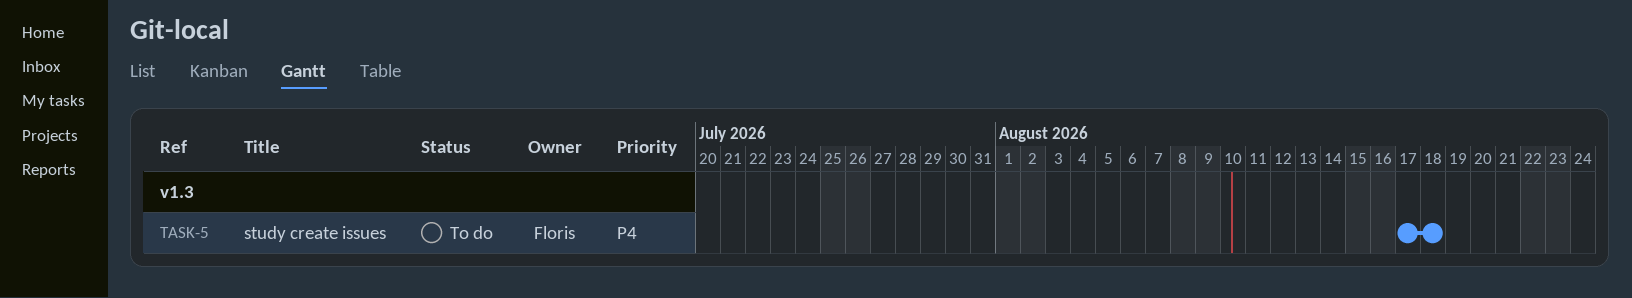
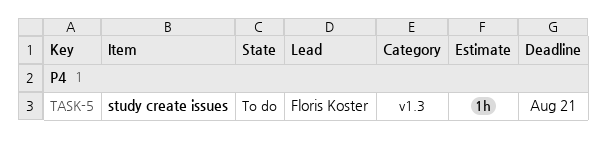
TASK-5, due: Aug 18 -> Aug 21

